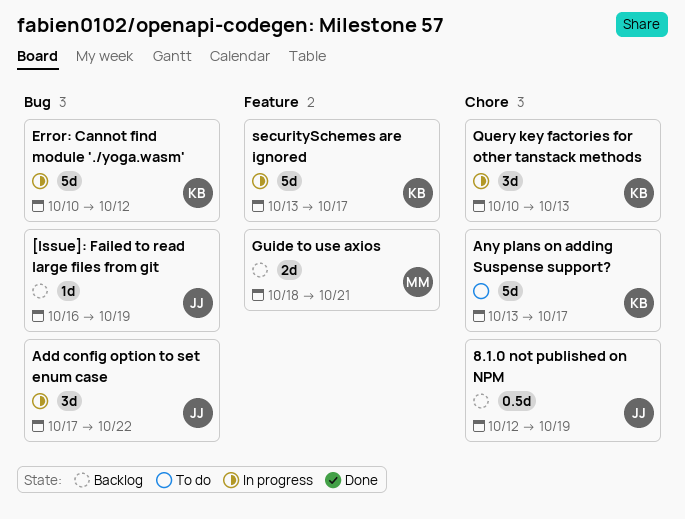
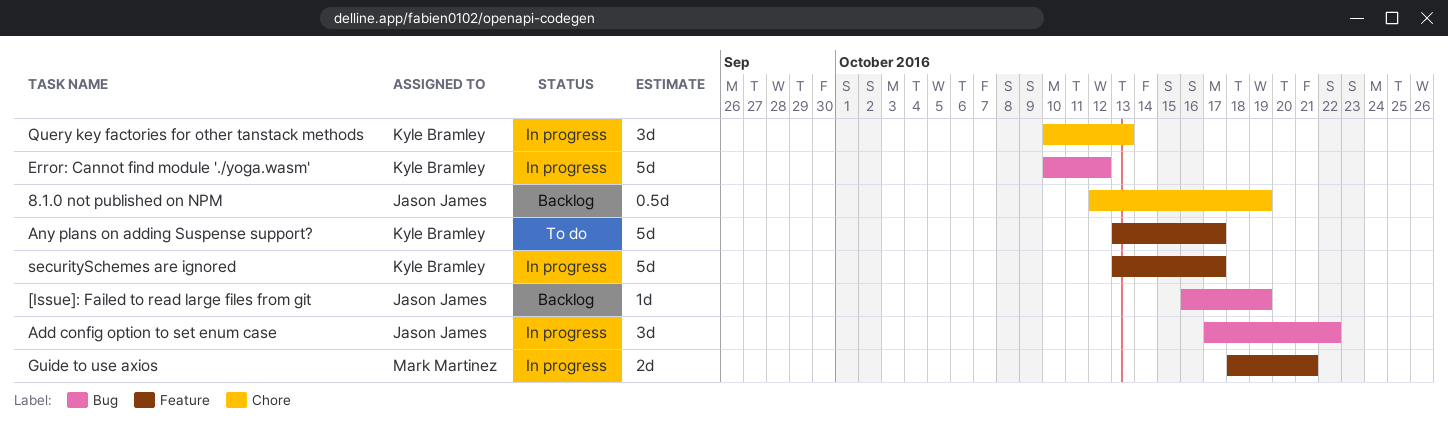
Any plans on adding Suspense support?, label: Chore -> Feature
Guide to use axios, status: Backlog -> In progress

